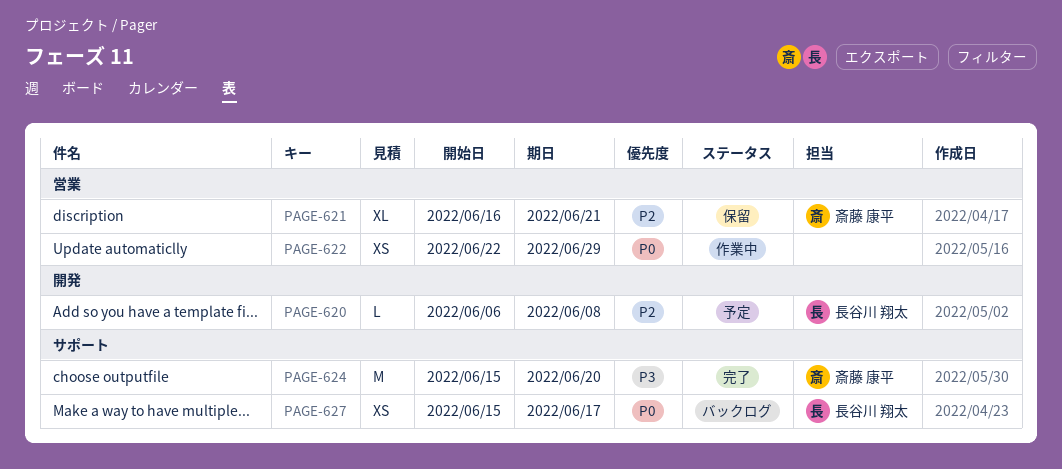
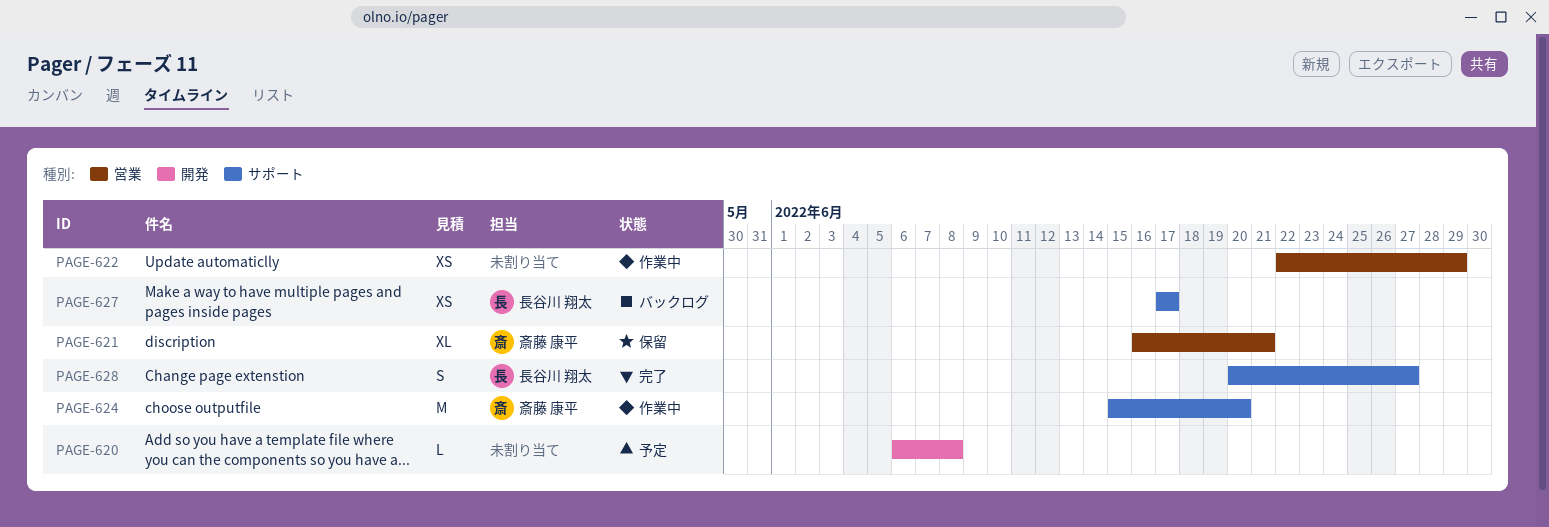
PAGE-620, owner: 長谷川 翔太 -> none
PAGE-624, status: 完了 -> 作業中
PAGE-627, start: Jun 15 -> Jun 17
PAGE-628: none -> present

